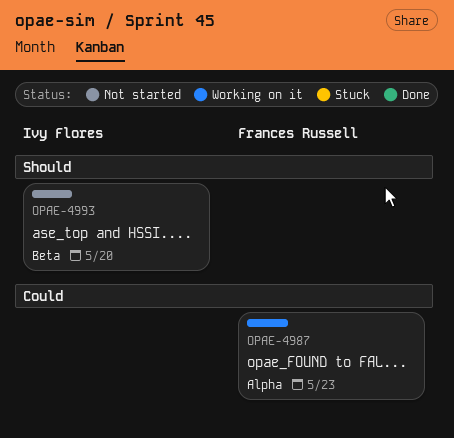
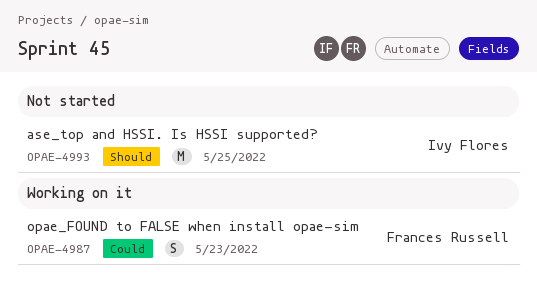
OPAE-4993, due: May 20 -> May 25

